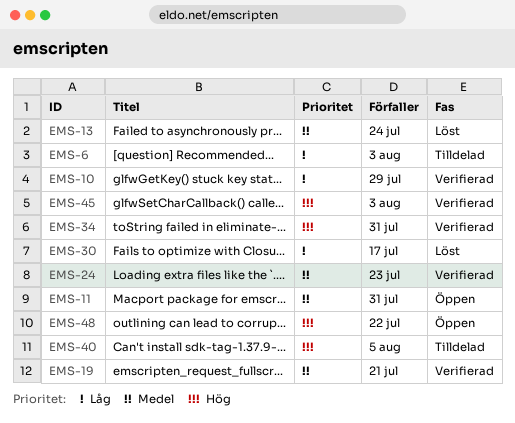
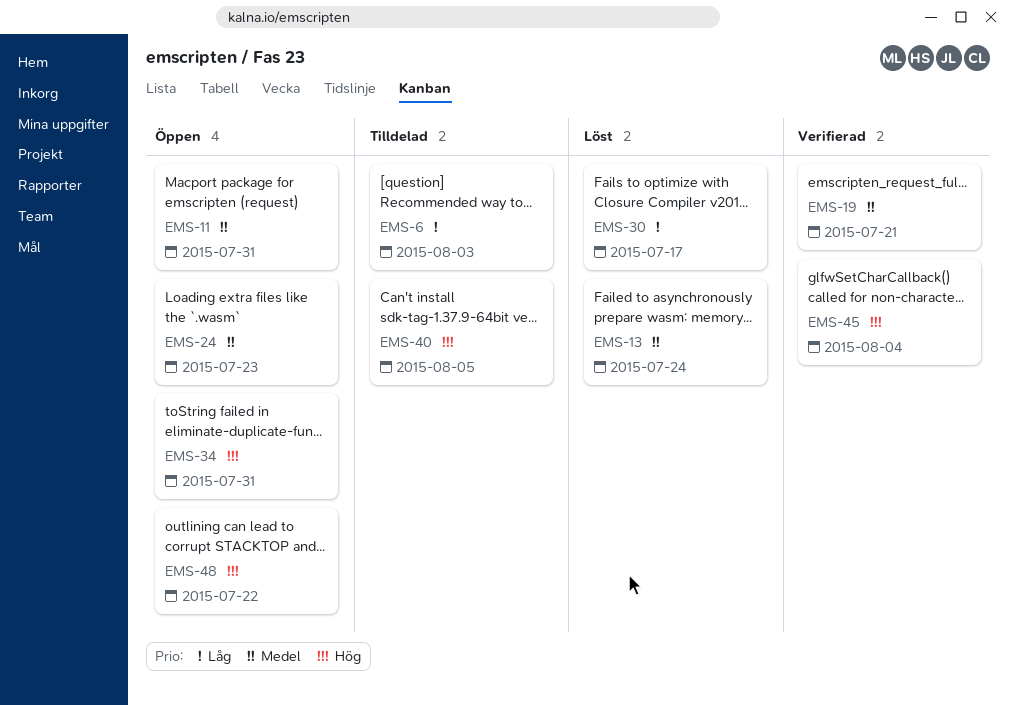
EMS-10: present -> none
EMS-24, status: Verifierad -> Öppen
EMS-34, status: Verifierad -> Öppen
EMS-45, due: Aug 3 -> Aug 4

